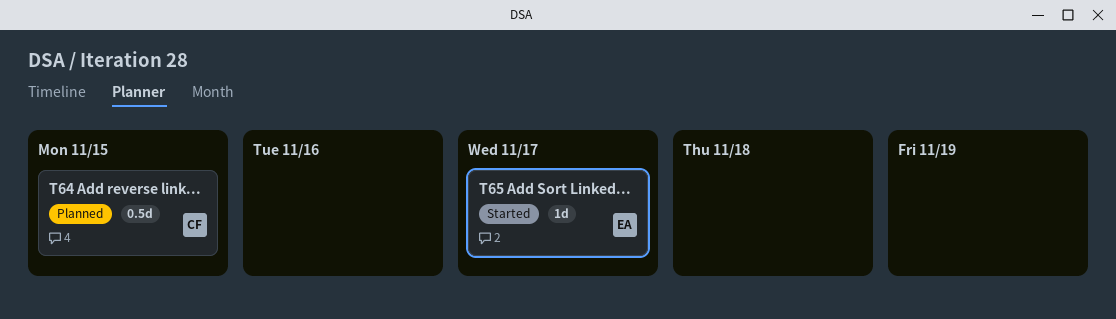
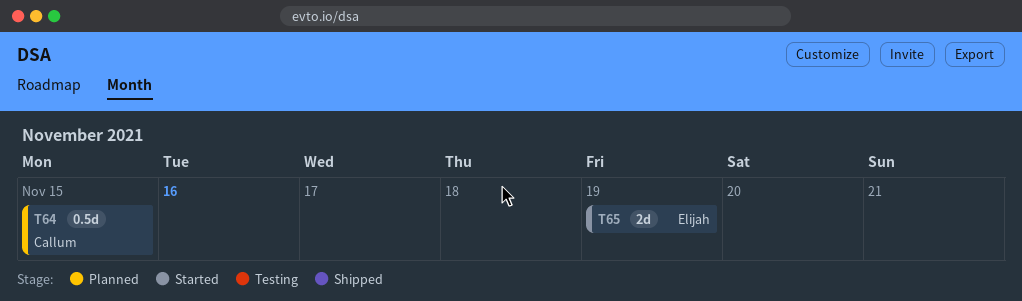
T65, estimate: 1d -> 2d
T65, due: Nov 17 -> Nov 19

